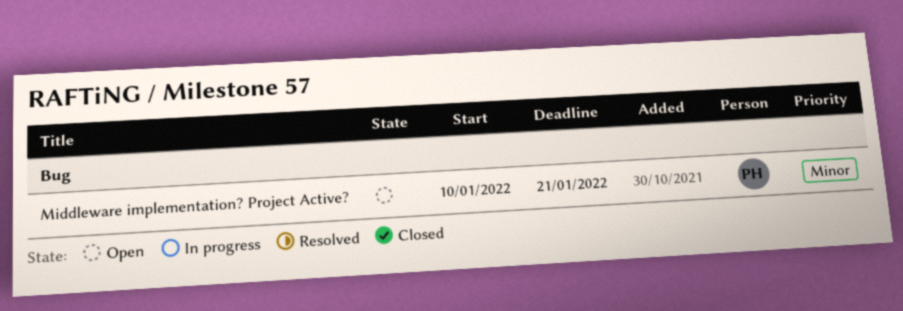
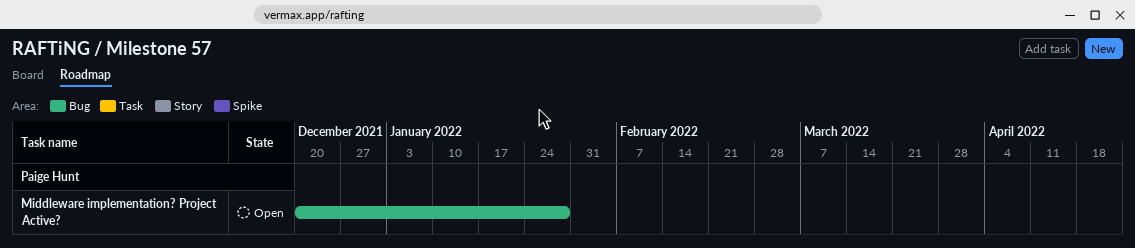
Middleware implementation? Project Active?, start: Jan 10 -> Dec 20
Middleware implementation? Project Active?, due: Jan 21 -> Jan 28

